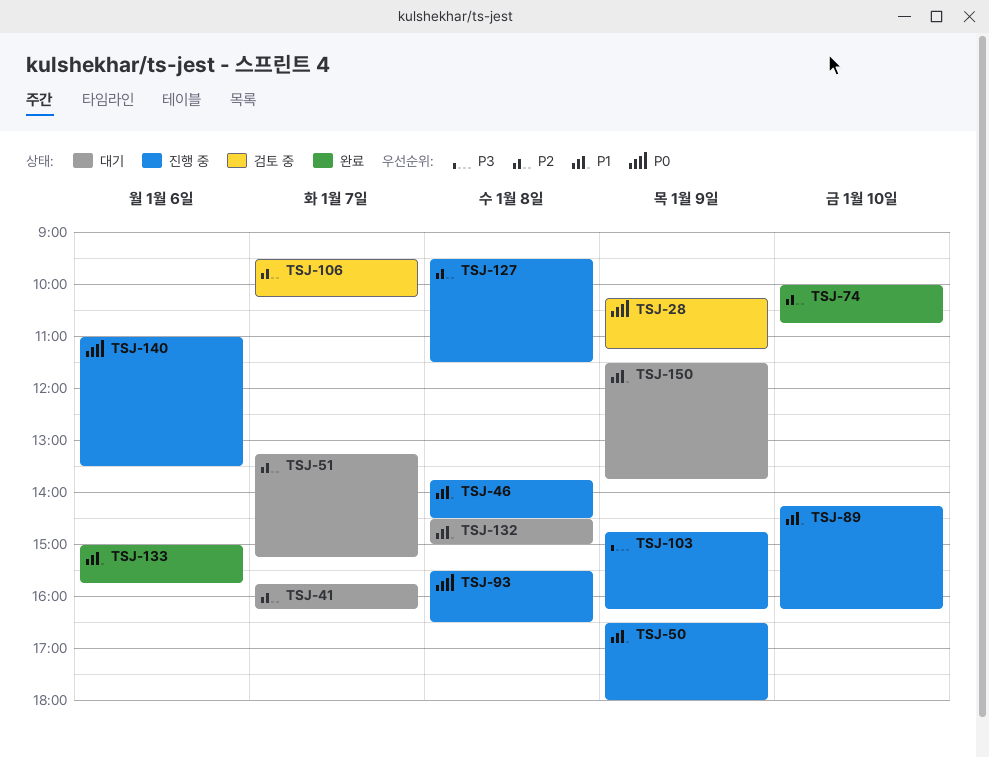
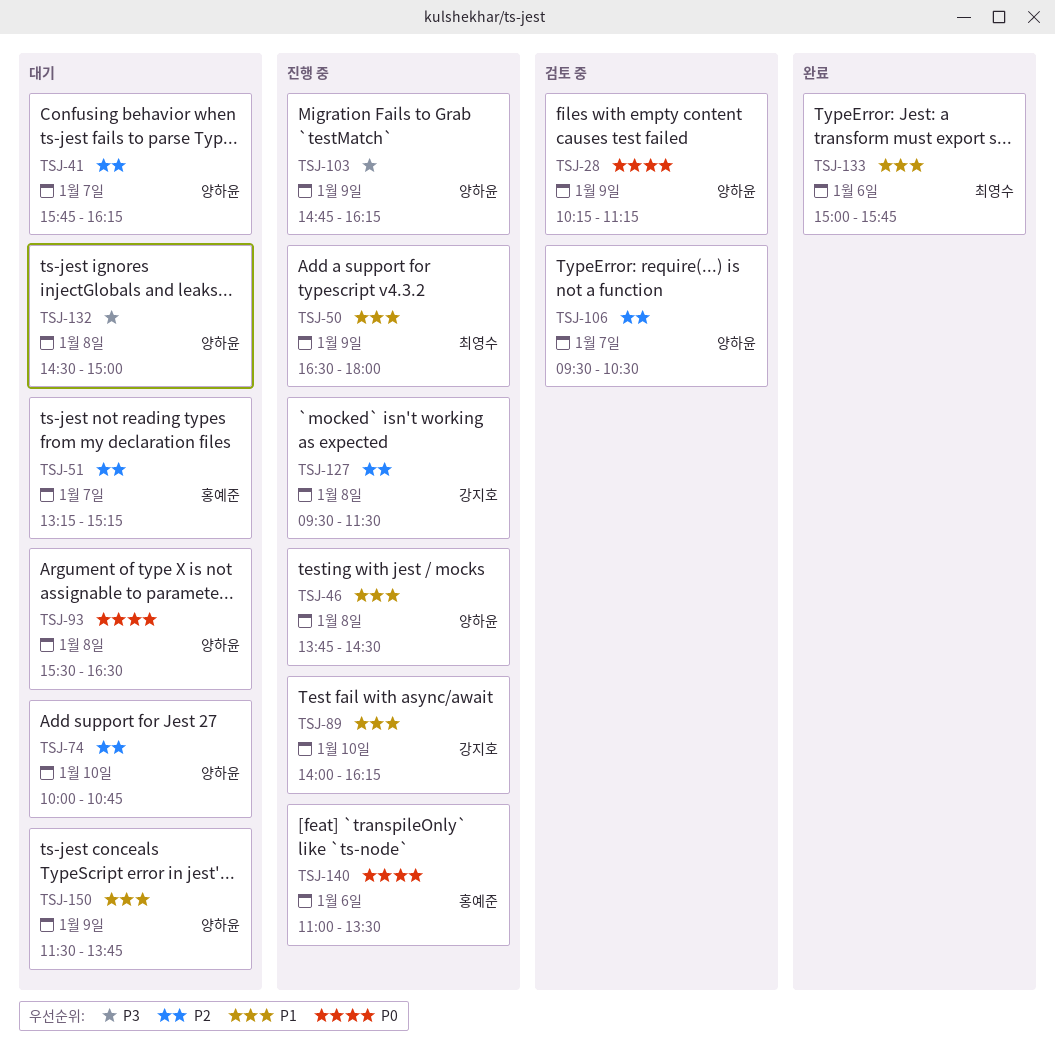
TSJ-74, status: 완료 -> 대기
TSJ-89, begins: 14:15 -> 14:00
TSJ-93, status: 진행 중 -> 대기
TSJ-106, ends: 10:15 -> 10:30
TSJ-132, priority: P1 -> P3

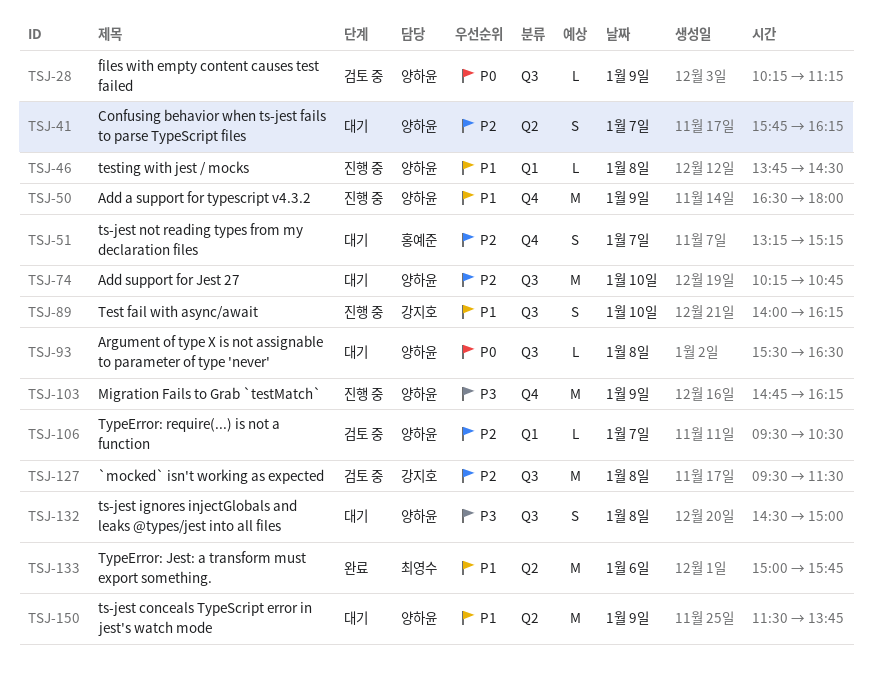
TSJ-50, owner: 최영수 -> 양하윤
TSJ-74, begins: 10:00 -> 10:15
TSJ-127, status: 진행 중 -> 검토 중
TSJ-140: present -> none

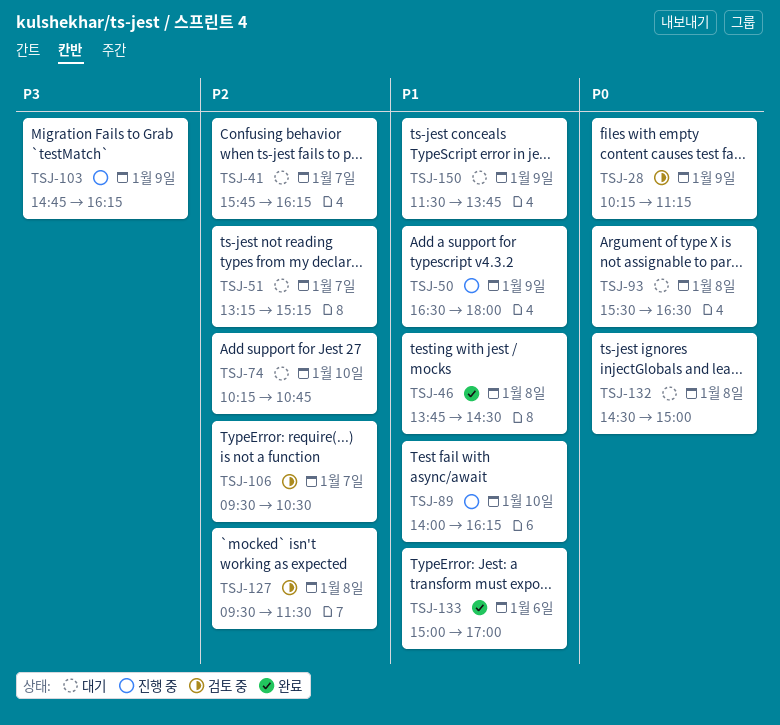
TSJ-46, status: 진행 중 -> 완료
TSJ-132, priority: P3 -> P0
TSJ-133, ends: 15:45 -> 17:00

